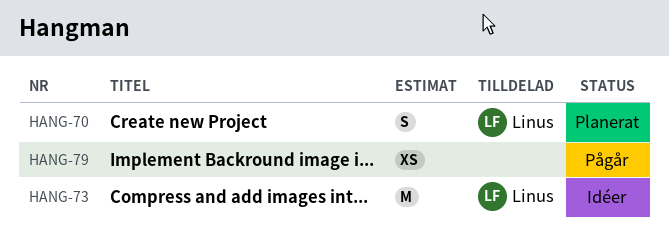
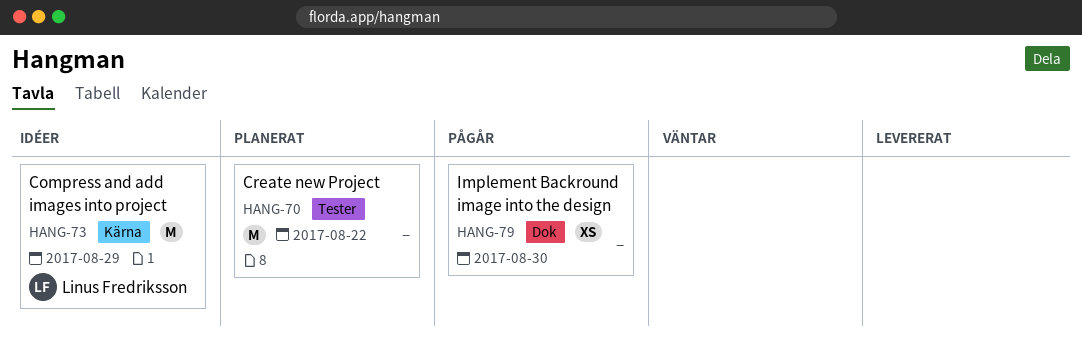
HANG-70, owner: Linus Fredriksson -> none
HANG-70, estimate: S -> M

